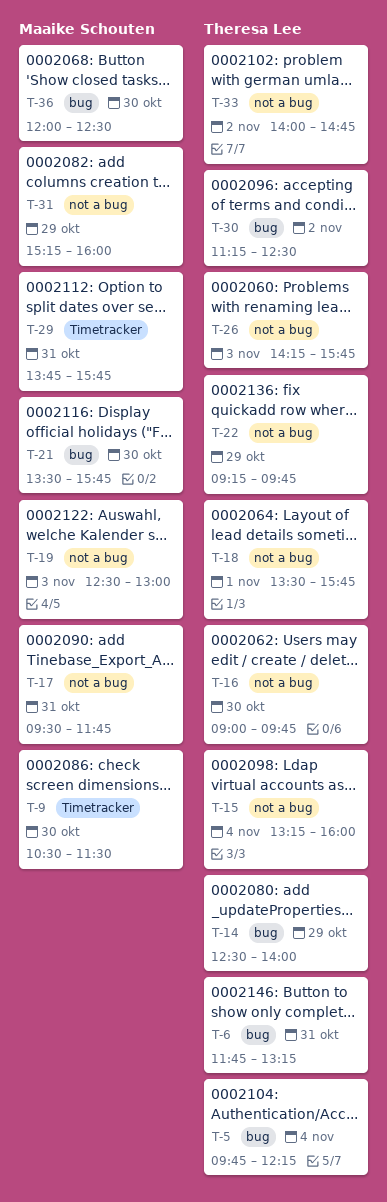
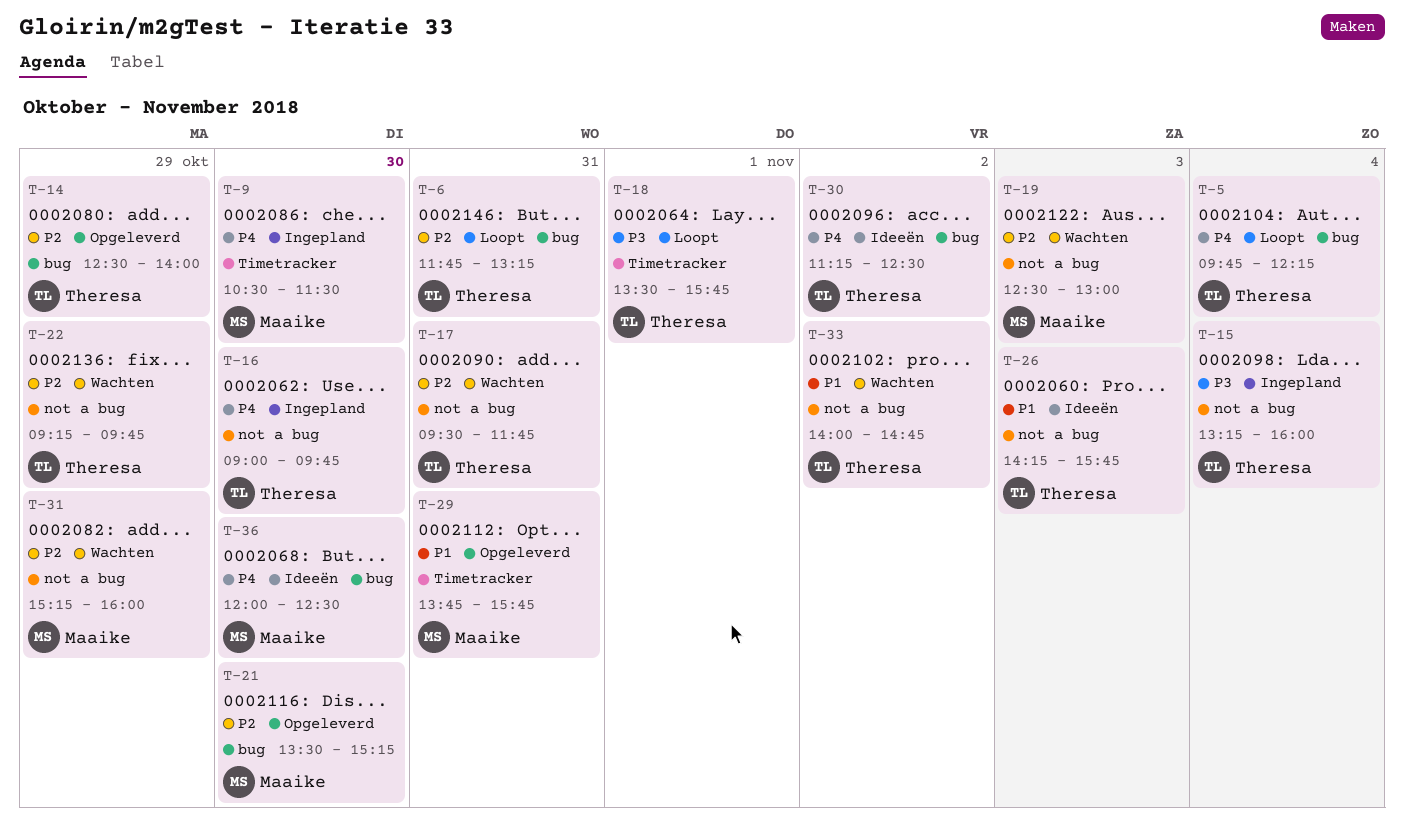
T-17, owner: Maaike Schouten -> Theresa Lee
T-18, label: not a bug -> Timetracker
T-21, ends: 15:45 -> 15:15

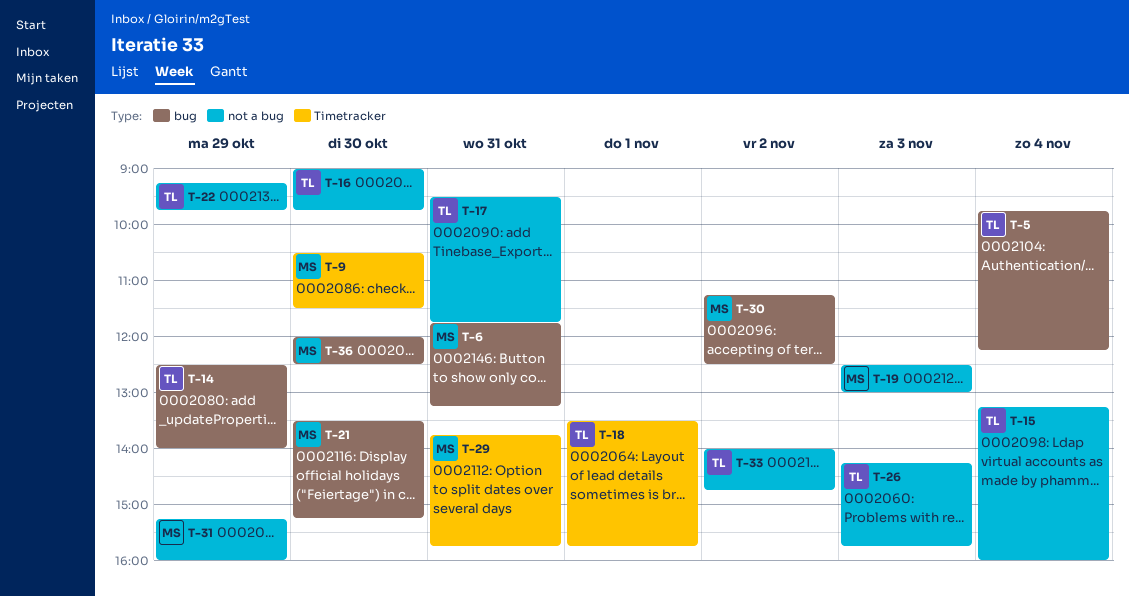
T-6, owner: Theresa -> Maaike
T-30, owner: Theresa -> Maaike

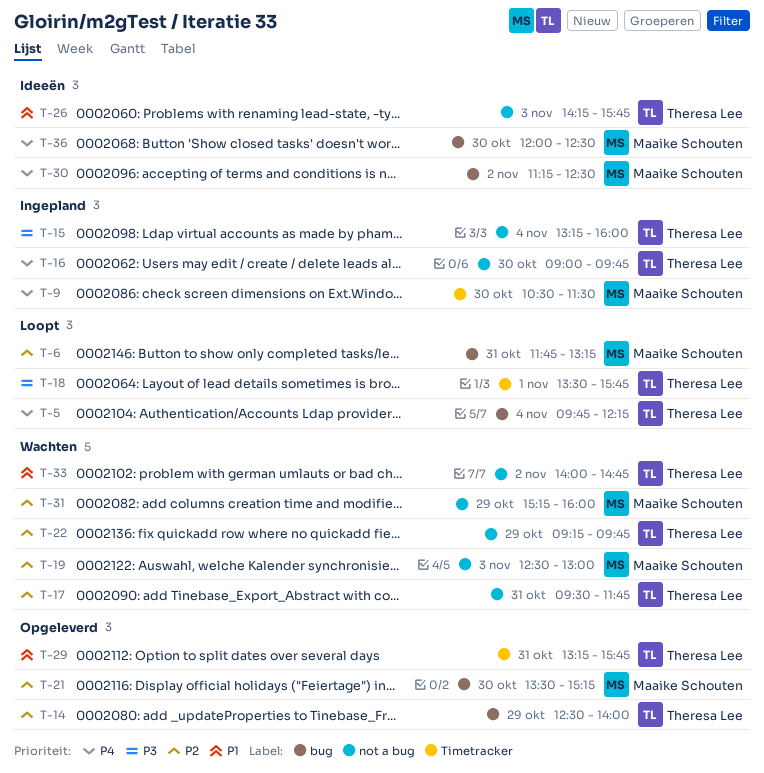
T-29, owner: Maaike Schouten -> Theresa Lee
T-29, begins: 13:45 -> 13:15

